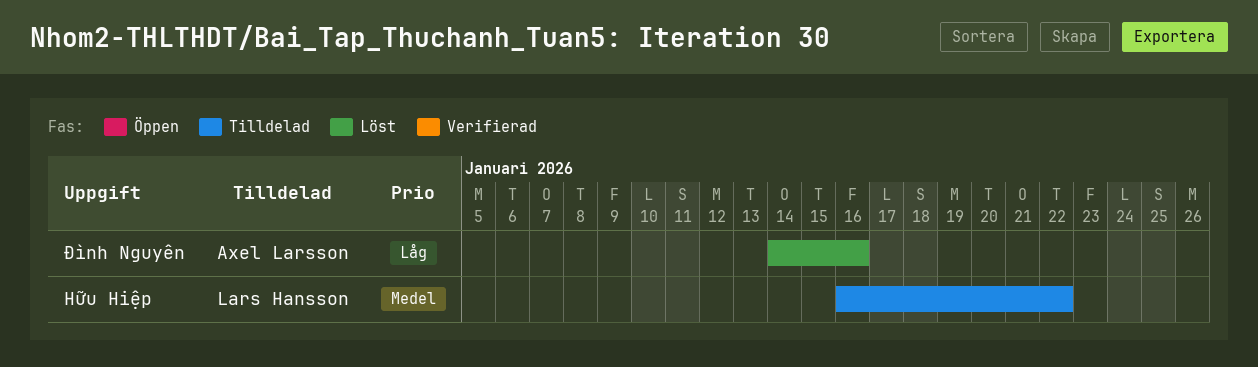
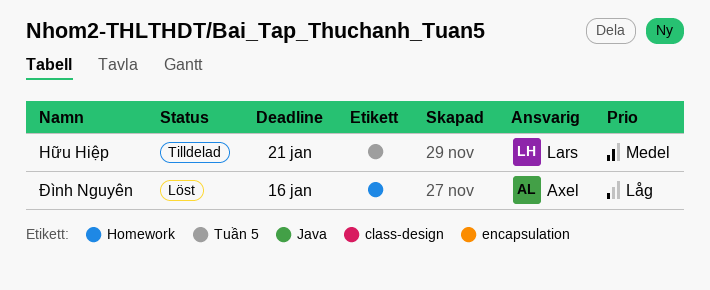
Hữu Hiệp, due: Jan 22 -> Jan 21

